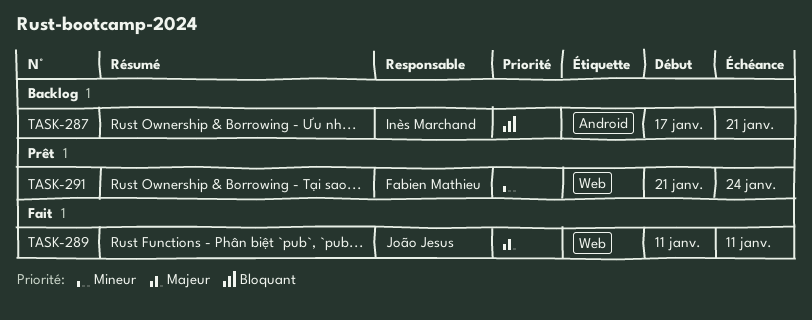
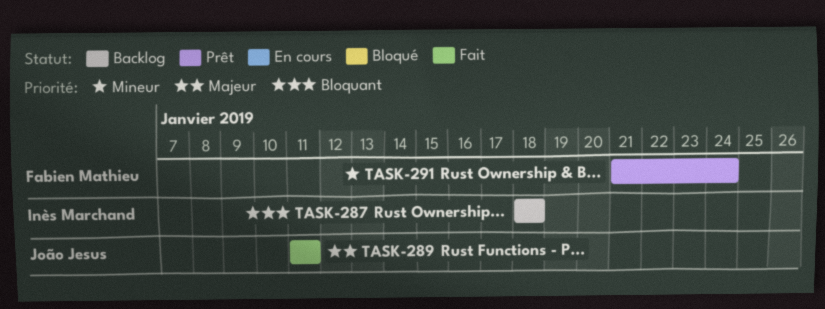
TASK-287, start: Jan 17 -> Jan 18
TASK-287, due: Jan 21 -> Jan 18

